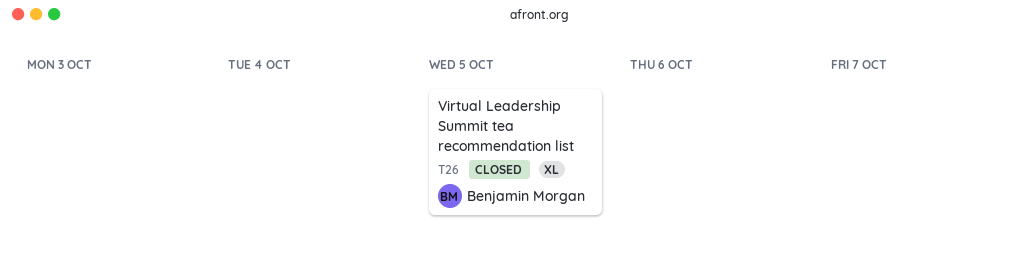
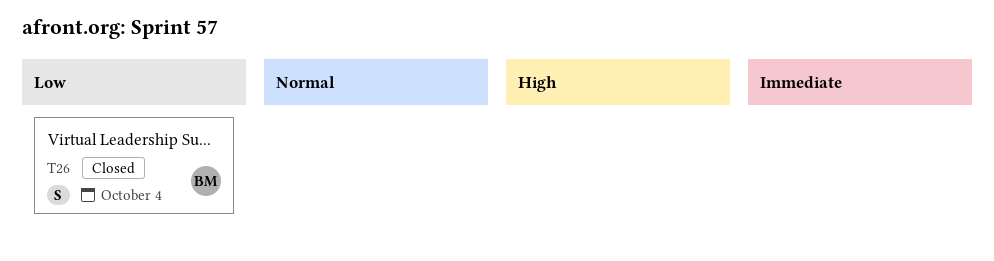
T26, estimate: XL -> S
T26, due: Oct 5 -> Oct 4

